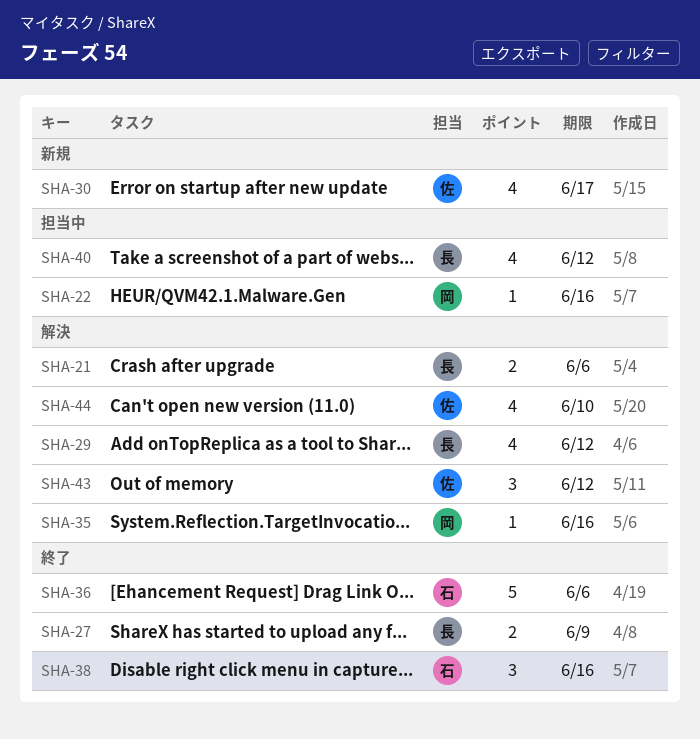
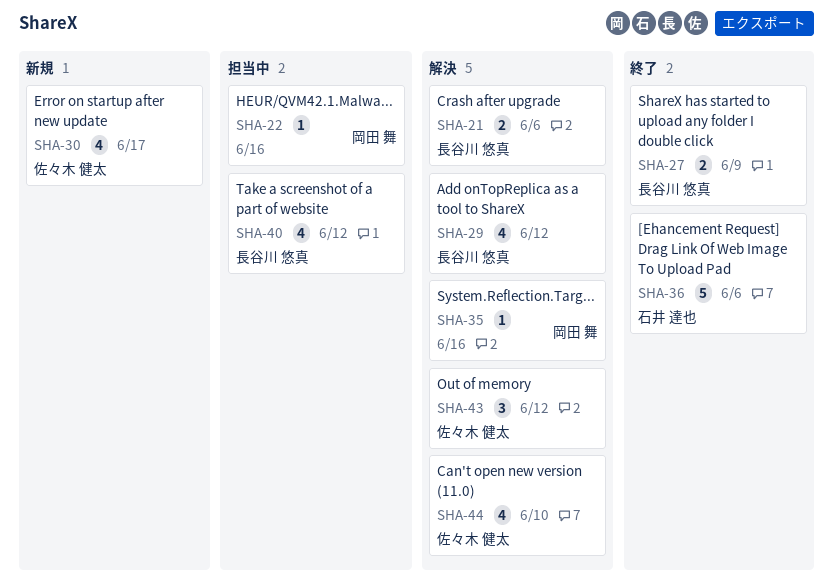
SHA-38: present -> none

